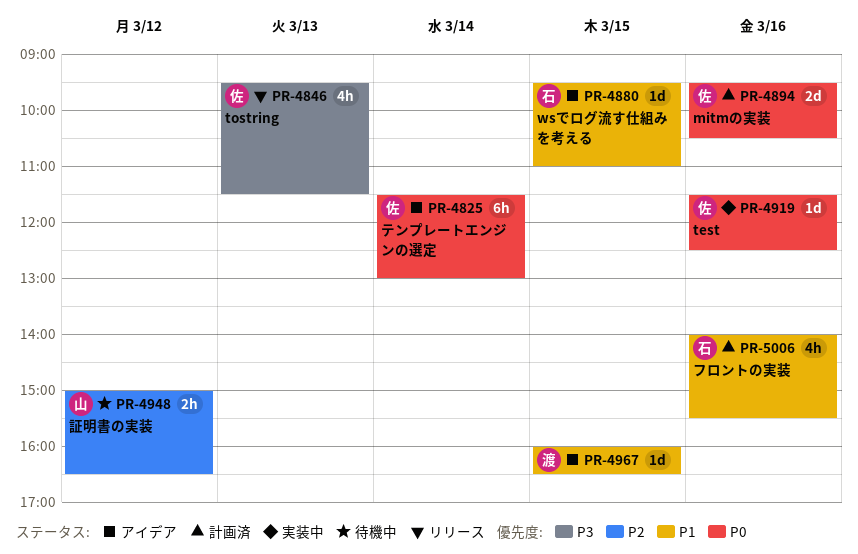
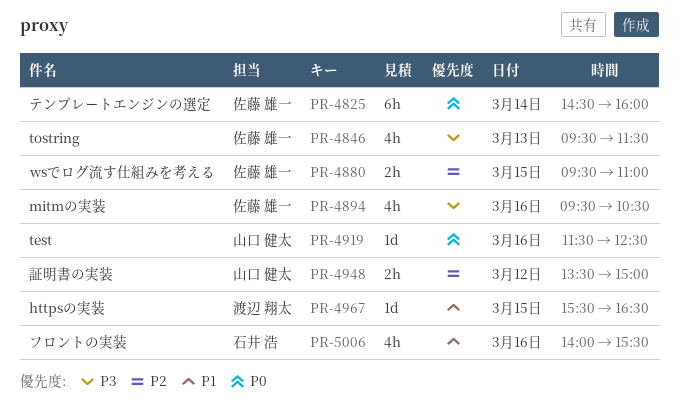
PR-4825, begins: 11:30 -> 14:30
PR-4825, ends: 13:00 -> 16:00
PR-4880, owner: 石井 浩 -> 佐藤 雄一
PR-4880, priority: P1 -> P2
PR-4880, estimate: 1d -> 2h
PR-4894, priority: P0 -> P3
PR-4894, estimate: 2d -> 4h
PR-4919, owner: 佐藤 雄一 -> 山口 健太
PR-4948, begins: 15:00 -> 13:30
PR-4948, ends: 16:30 -> 15:00
PR-4967, begins: 16:00 -> 15:30

